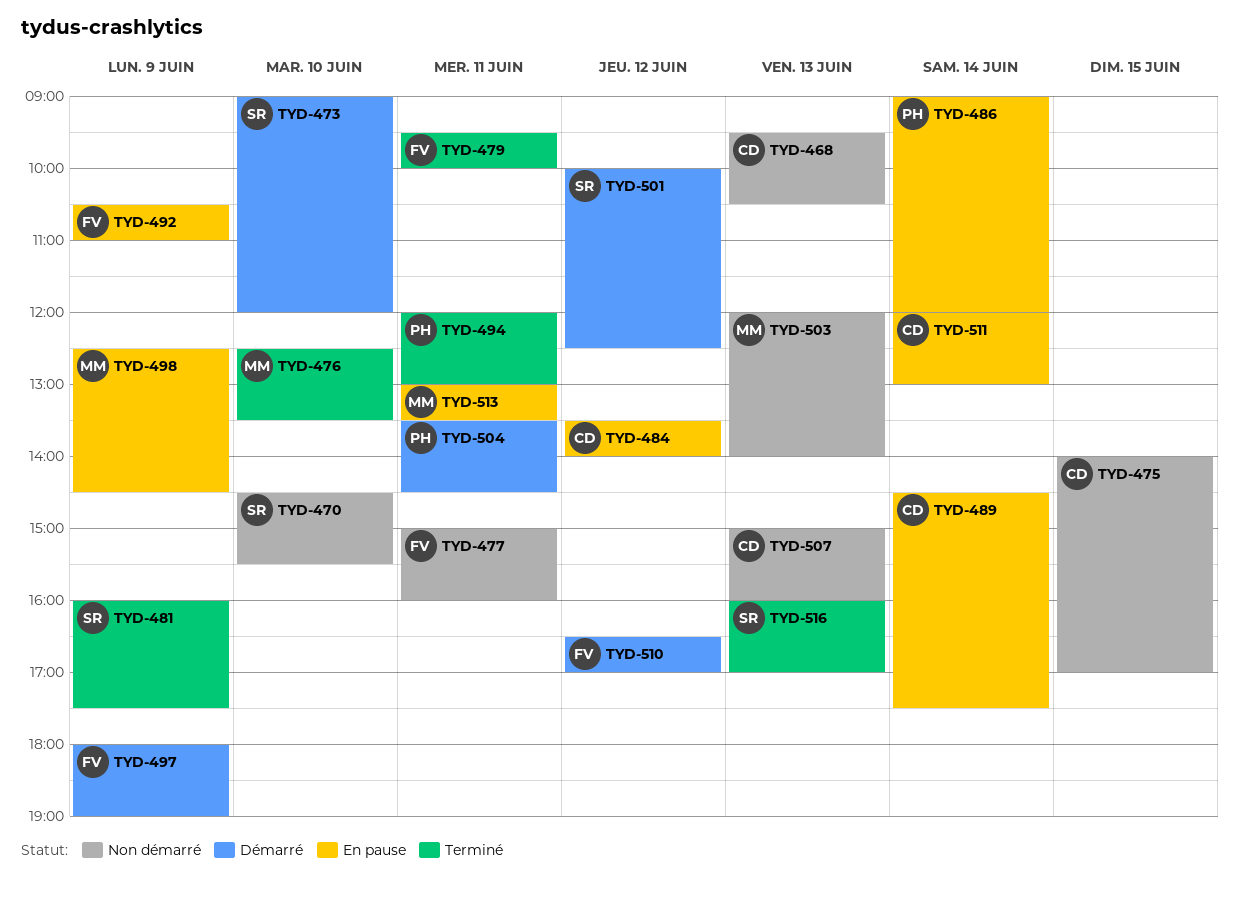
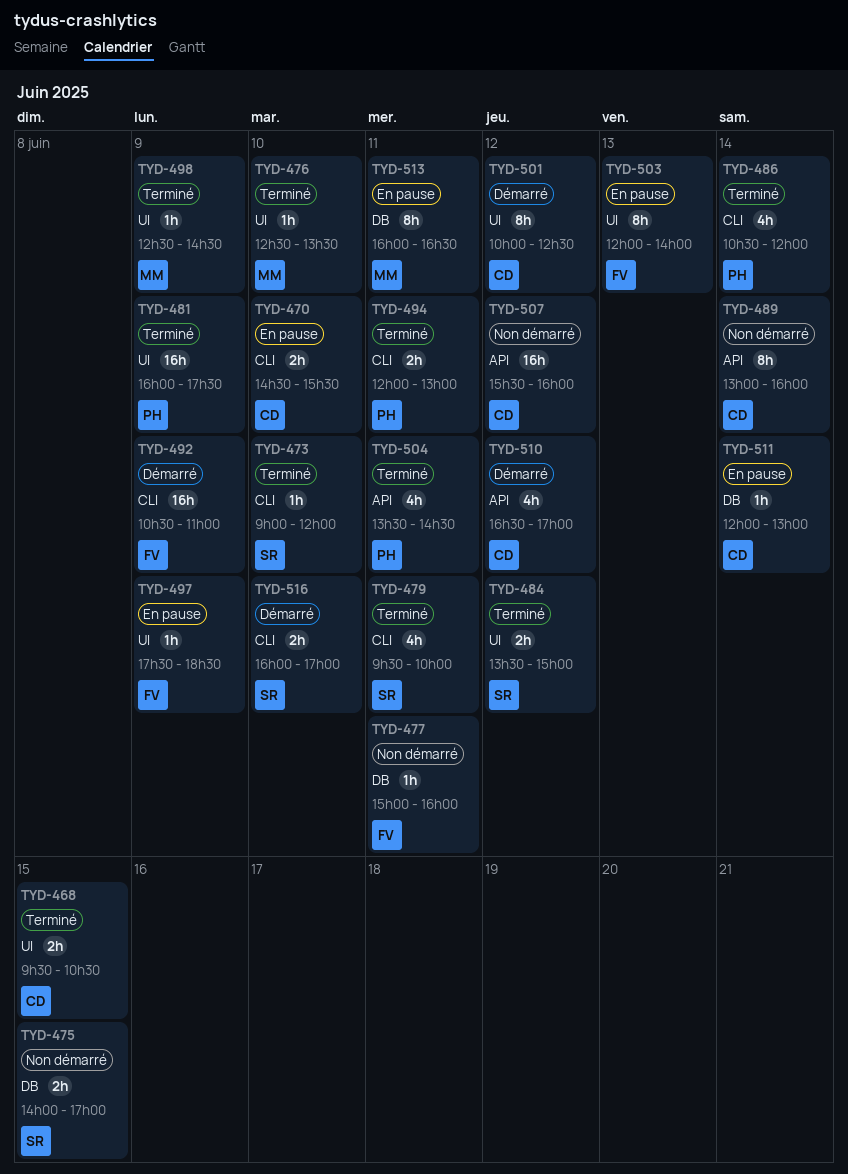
TYD-468, status: Non démarré -> Terminé
TYD-468, day: Jun 13 -> Jun 15
TYD-470, status: Non démarré -> En pause
TYD-470, owner: SR -> CD
TYD-473, status: Démarré -> Terminé
TYD-475, owner: CD -> SR
TYD-479, owner: FV -> SR
TYD-481, owner: SR -> PH
TYD-484, status: En pause -> Terminé
TYD-484, owner: CD -> SR
TYD-484, ends: 14:00 -> 15:00
TYD-486, status: En pause -> Terminé
TYD-486, begins: 09:00 -> 10:30
TYD-489, status: En pause -> Non démarré
TYD-489, begins: 14:30 -> 13:00
TYD-489, ends: 17:30 -> 16:00
TYD-492, status: En pause -> Démarré
TYD-497, status: Démarré -> En pause
TYD-497, begins: 18:00 -> 17:30
TYD-497, ends: 19:00 -> 18:30
TYD-498, status: En pause -> Terminé
TYD-501, owner: SR -> CD
TYD-503, status: Non démarré -> En pause
TYD-503, owner: MM -> FV
TYD-504, status: Démarré -> Terminé
TYD-507, day: Jun 13 -> Jun 12
TYD-507, begins: 15:00 -> 15:30
TYD-510, owner: FV -> CD
TYD-513, begins: 13:00 -> 16:00
TYD-513, ends: 13:30 -> 16:30
TYD-516, status: Terminé -> Démarré
TYD-516, day: Jun 13 -> Jun 10

